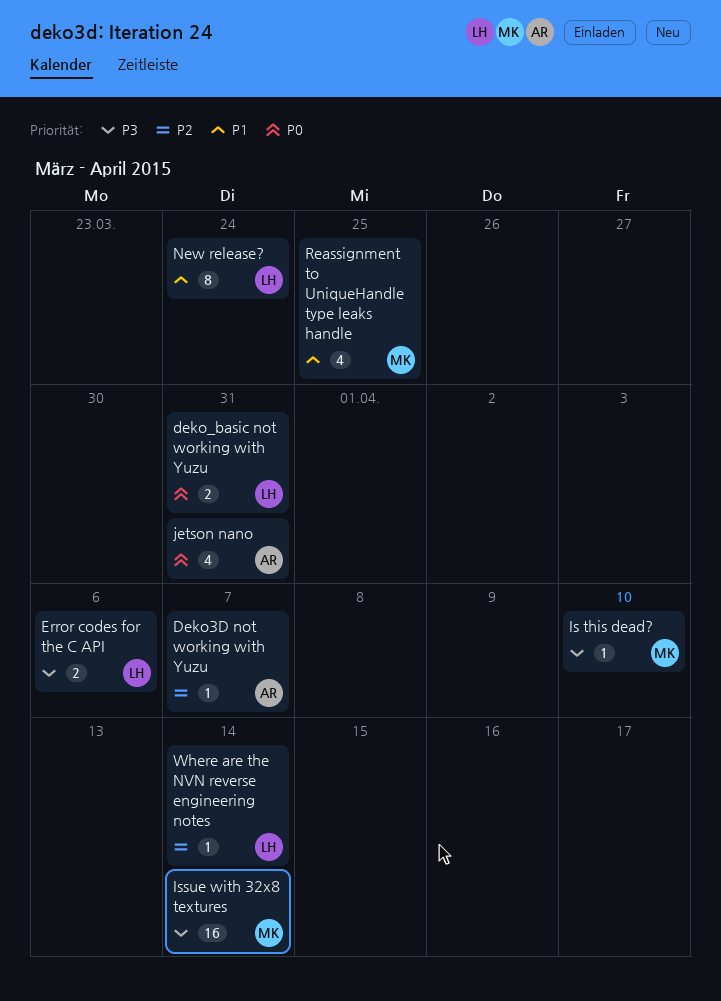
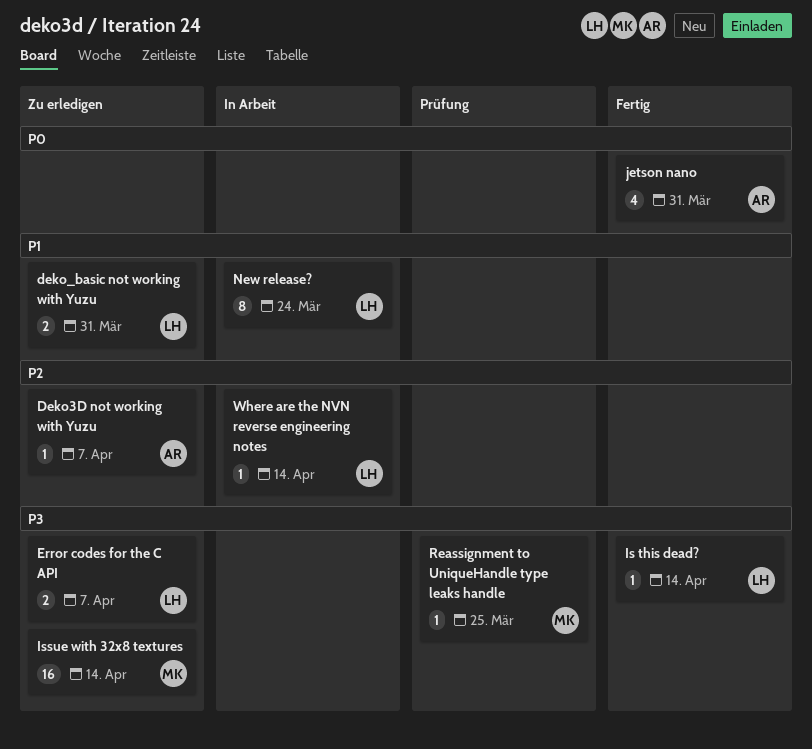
deko_basic not working with Yuzu, priority: P0 -> P1
Error codes for the C API, due: Apr 6 -> Apr 7
Is this dead?, owner: MK -> LH
Is this dead?, due: Apr 10 -> Apr 14
Reassignment to UniqueHandle type leaks handle, priority: P1 -> P3
Reassignment to UniqueHandle type leaks handle, estimate: 4 -> 1

